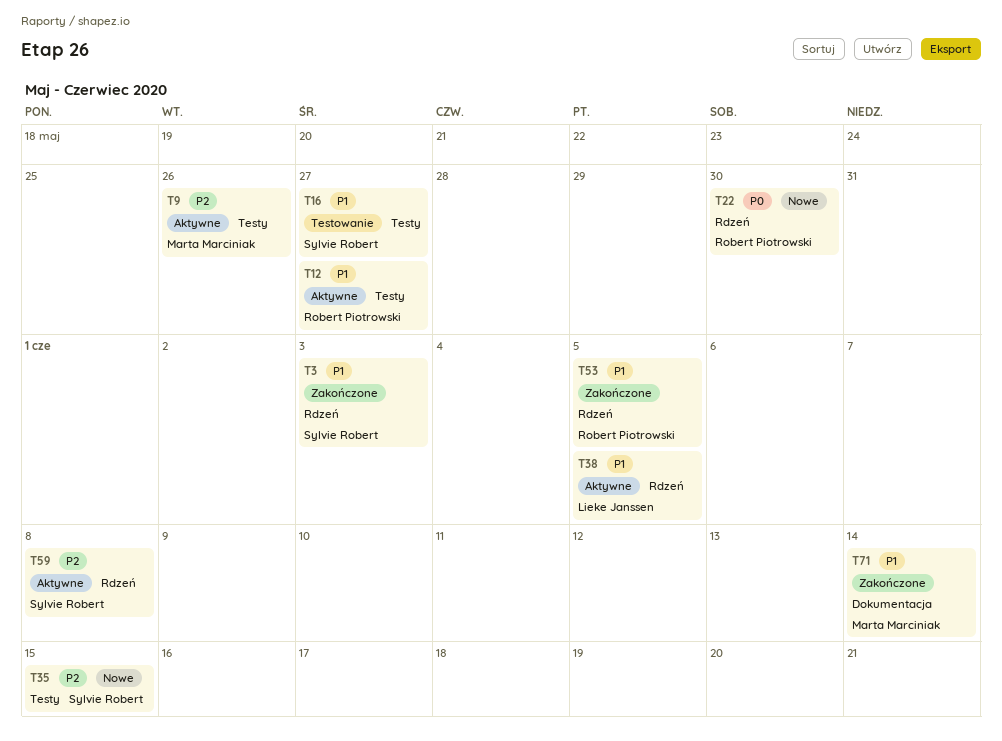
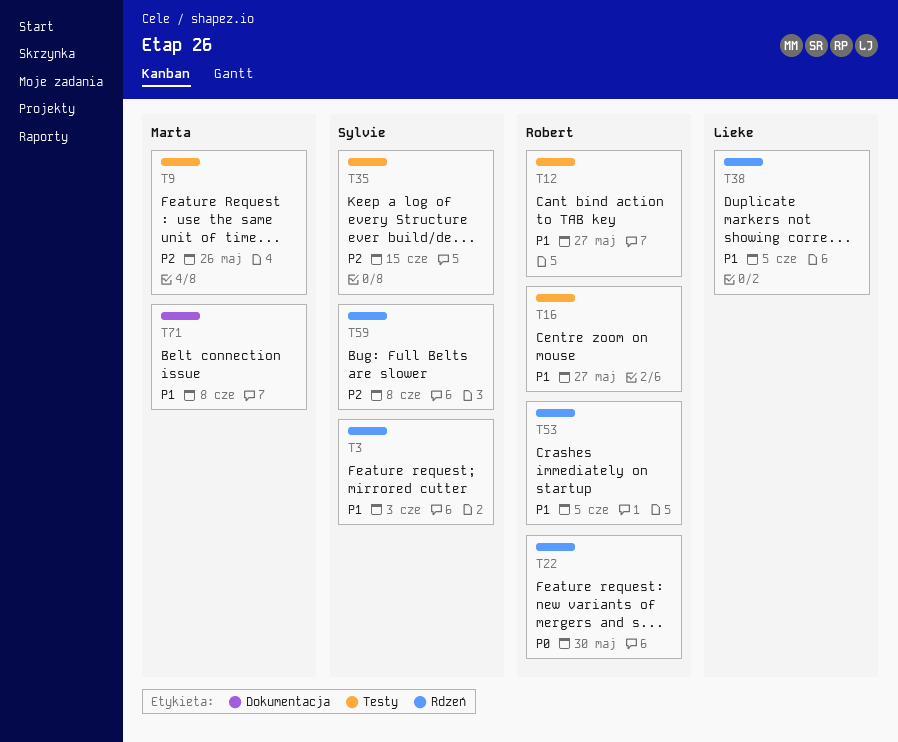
T16, owner: Sylvie Robert -> Robert Piotrowski
T71, due: Jun 14 -> Jun 8

